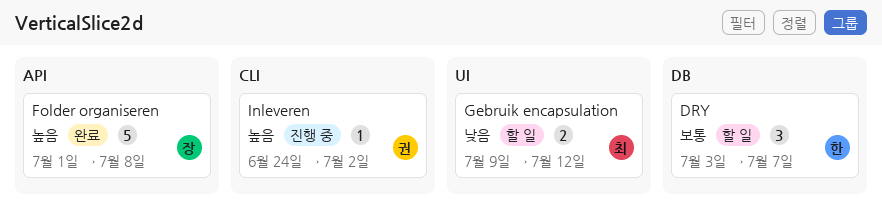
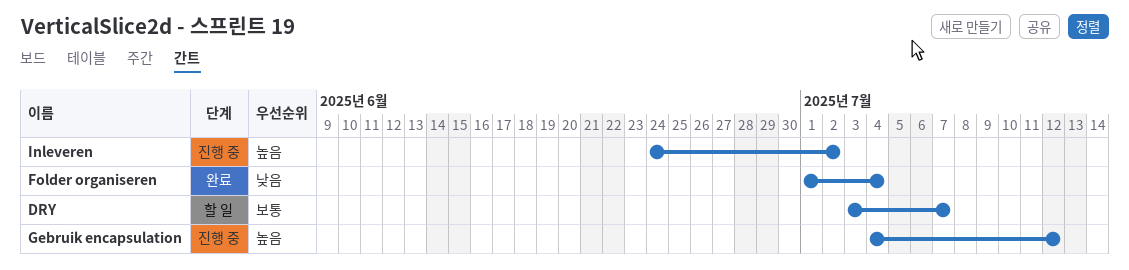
Folder organiseren, priority: 높음 -> 낮음
Folder organiseren, due: Jul 8 -> Jul 4
Gebruik encapsulation, status: 할 일 -> 진행 중
Gebruik encapsulation, priority: 낮음 -> 높음
Gebruik encapsulation, start: Jul 9 -> Jul 4

